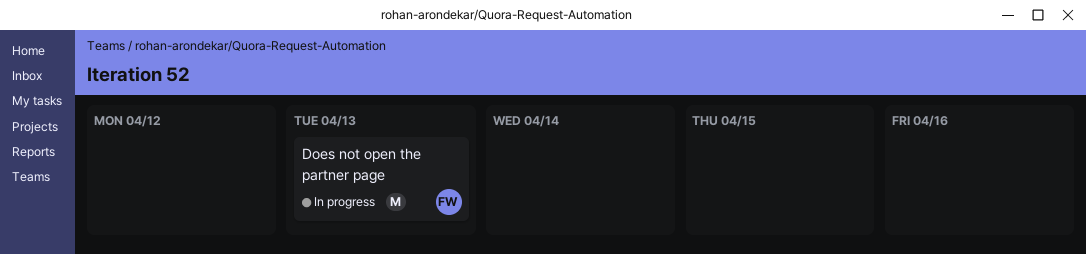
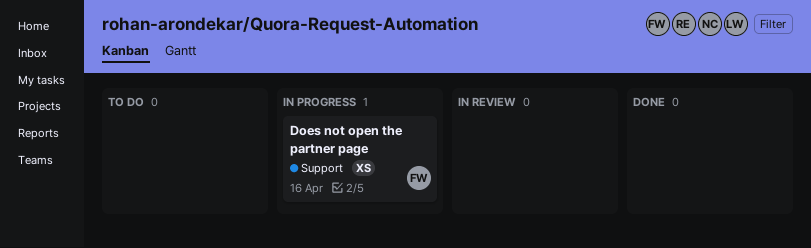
Does not open the partner page, estimate: M -> XS
Does not open the partner page, due: Apr 13 -> Apr 16

